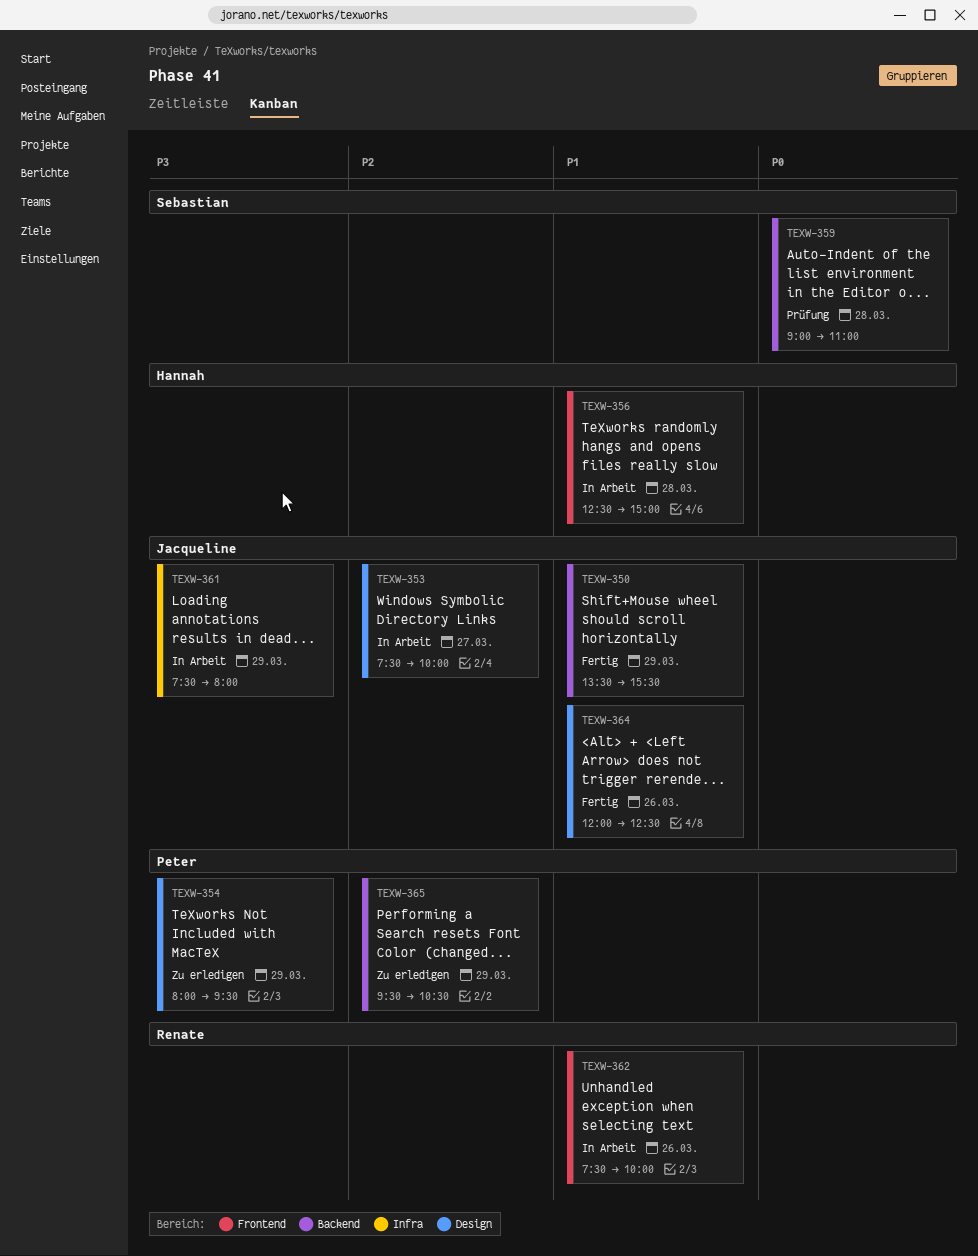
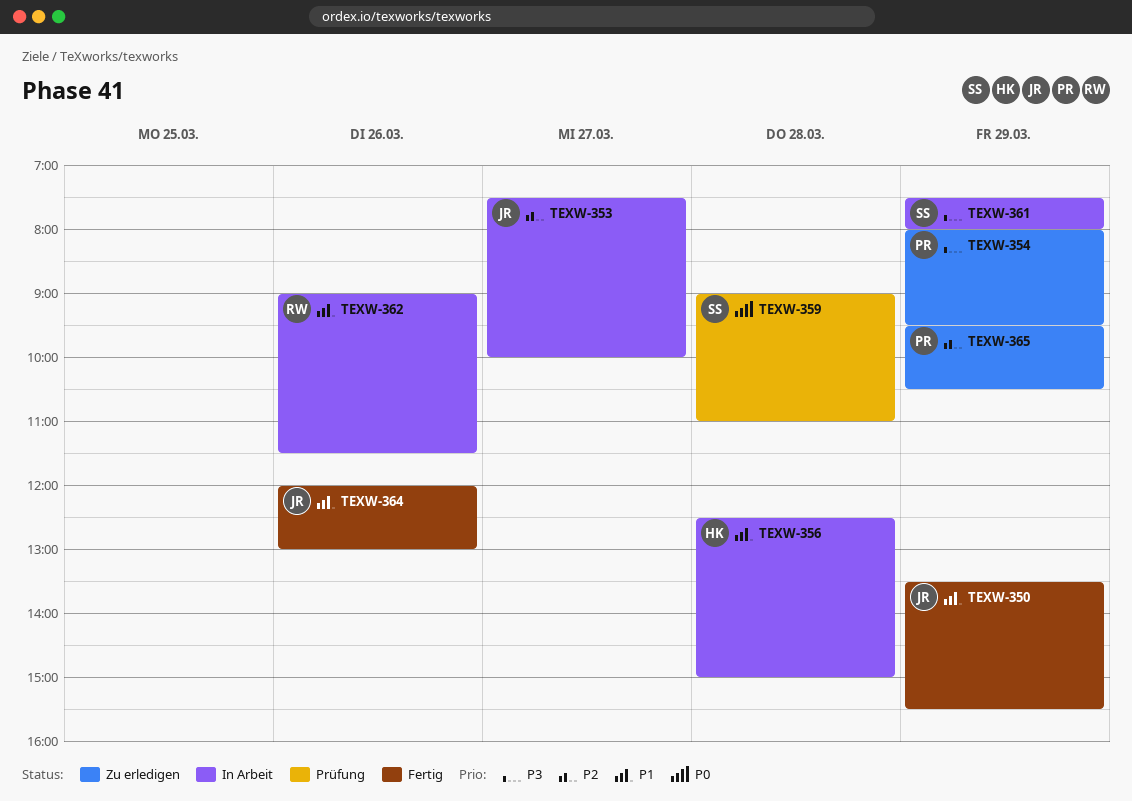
TEXW-361, owner: Jacqueline -> Sebastian
TEXW-362, begins: 07:30 -> 09:00
TEXW-362, ends: 10:00 -> 11:30
TEXW-364, ends: 12:30 -> 13:00

